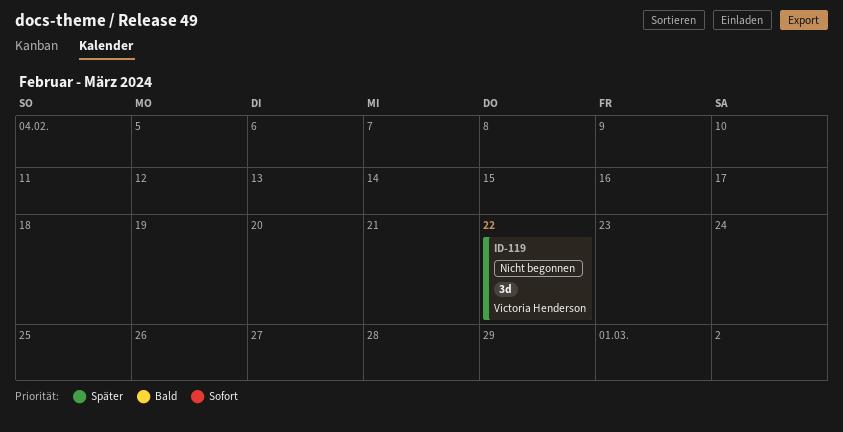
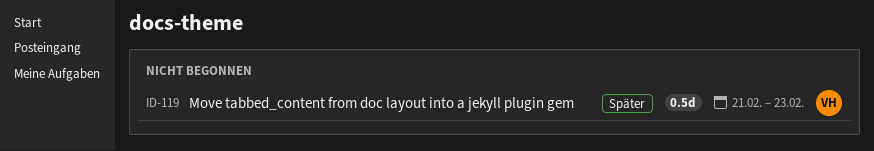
ID-119, estimate: 3d -> 0.5d
ID-119, due: Feb 22 -> Feb 23

